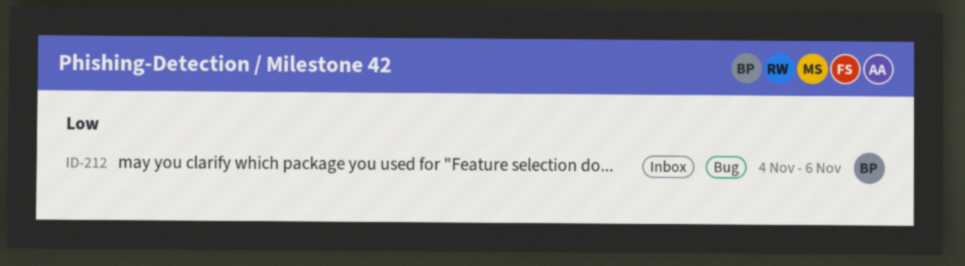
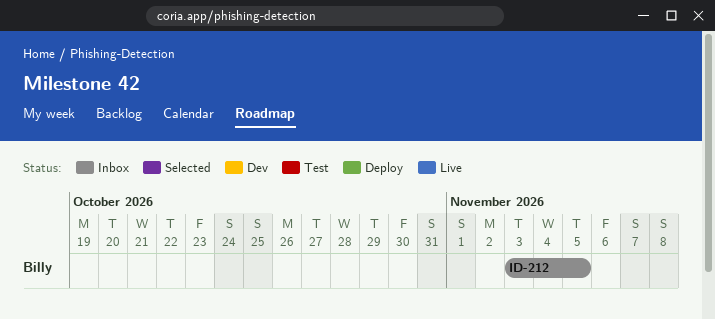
ID-212, start: Nov 4 -> Nov 3
ID-212, due: Nov 6 -> Nov 5

